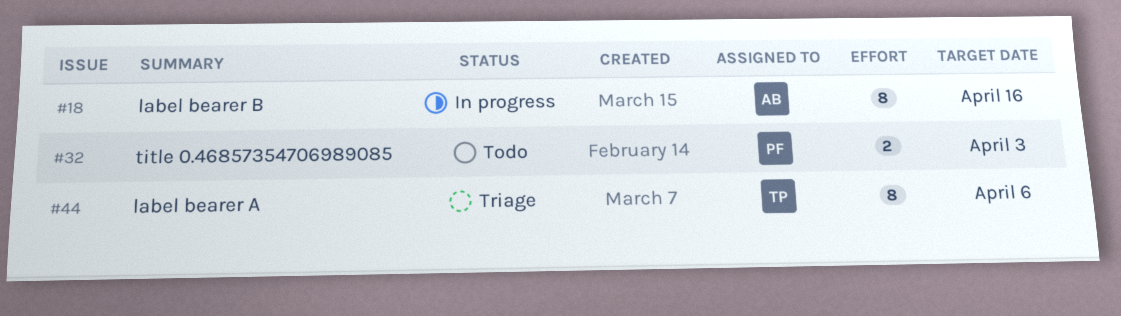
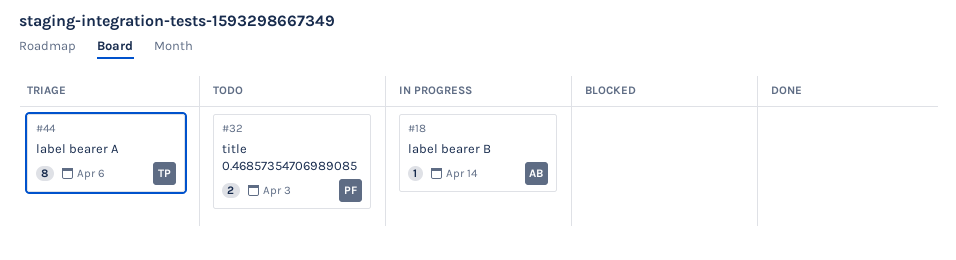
#18, estimate: 8 -> 1
#18, due: Apr 16 -> Apr 14

